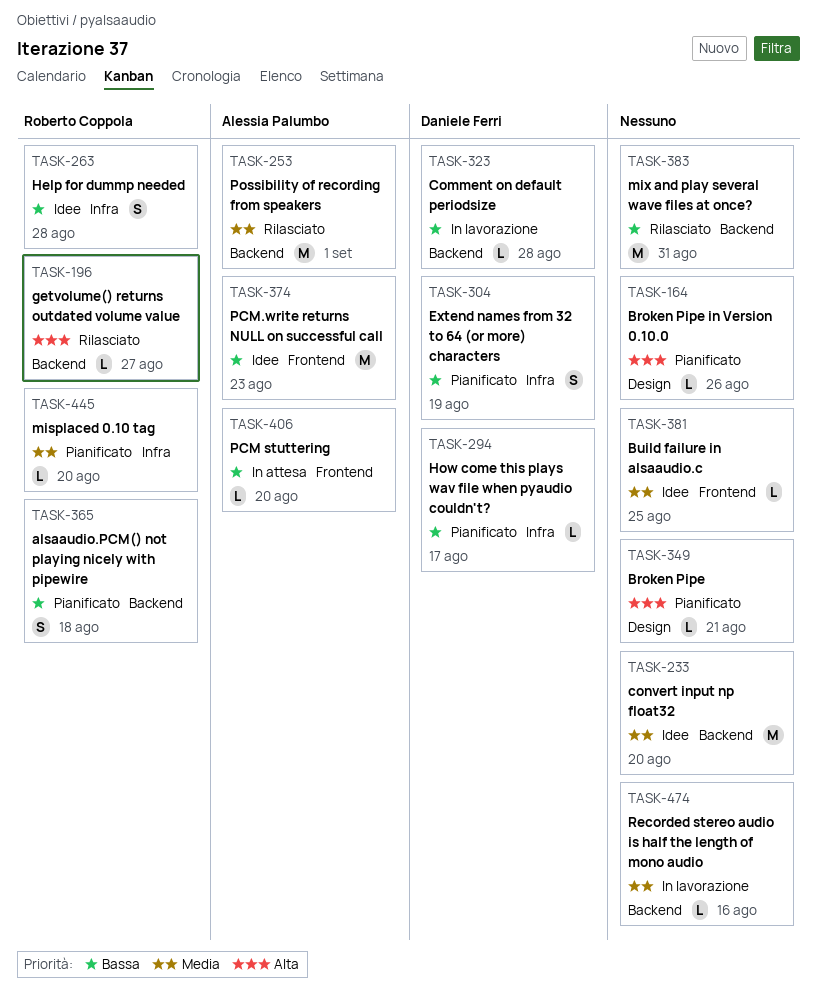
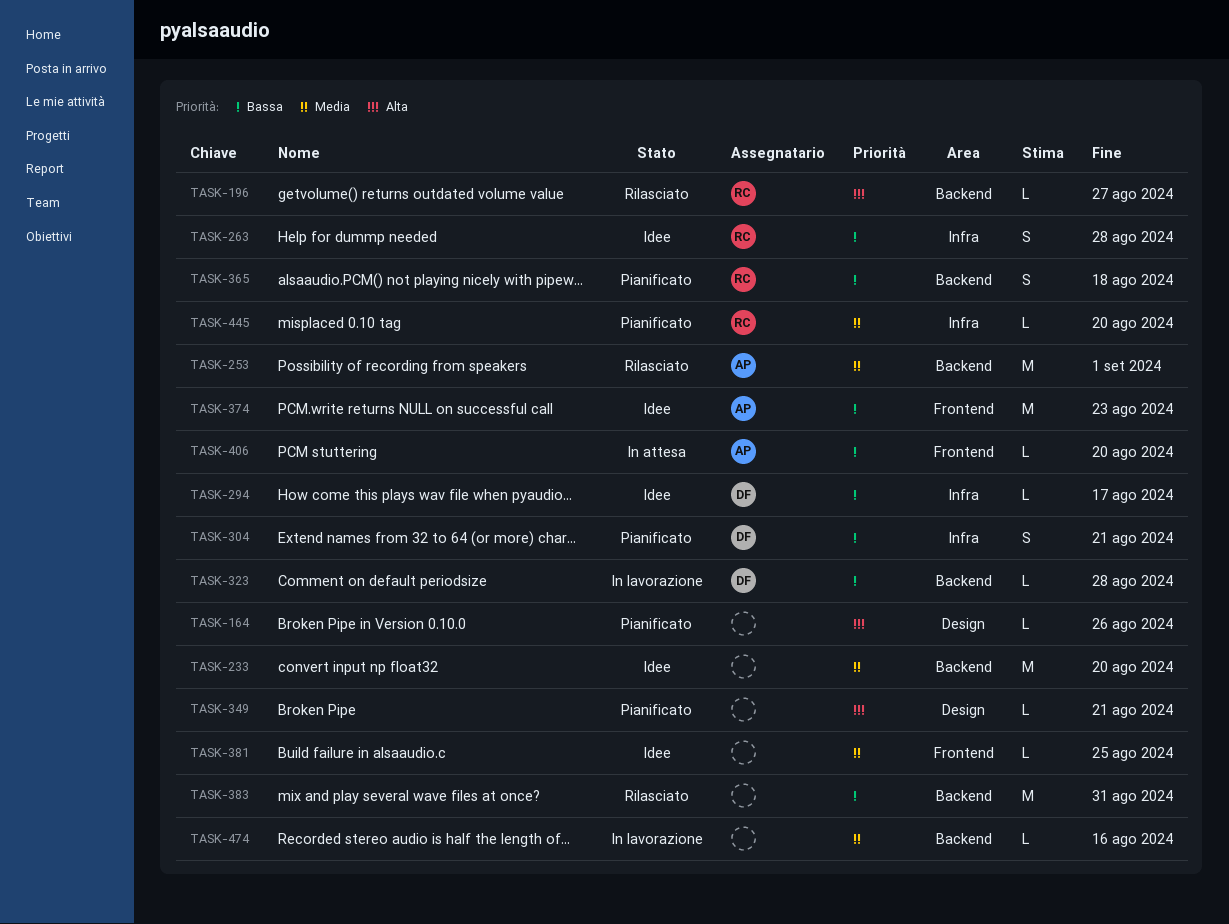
TASK-294, status: Pianificato -> Idee
TASK-304, due: Aug 19 -> Aug 21

